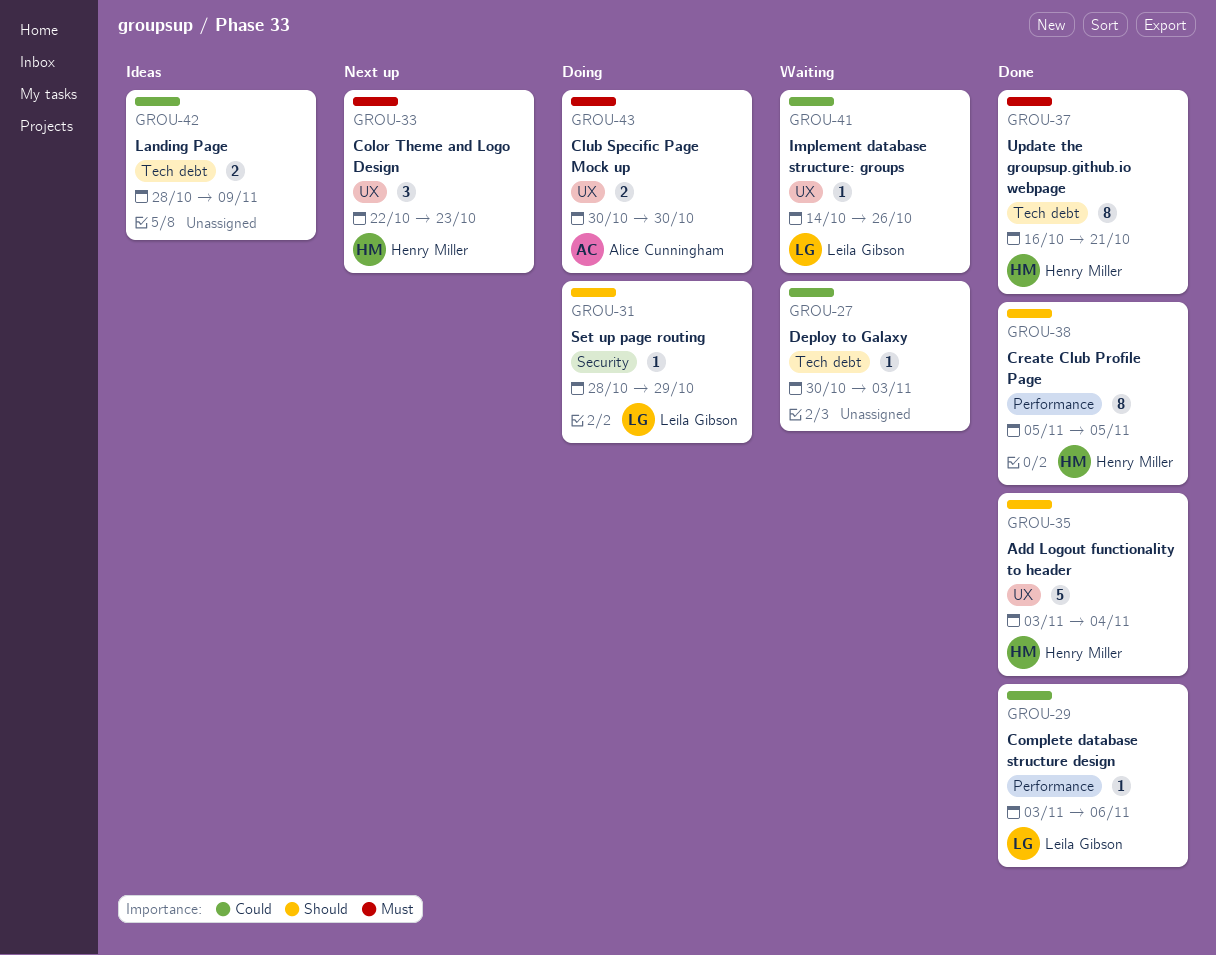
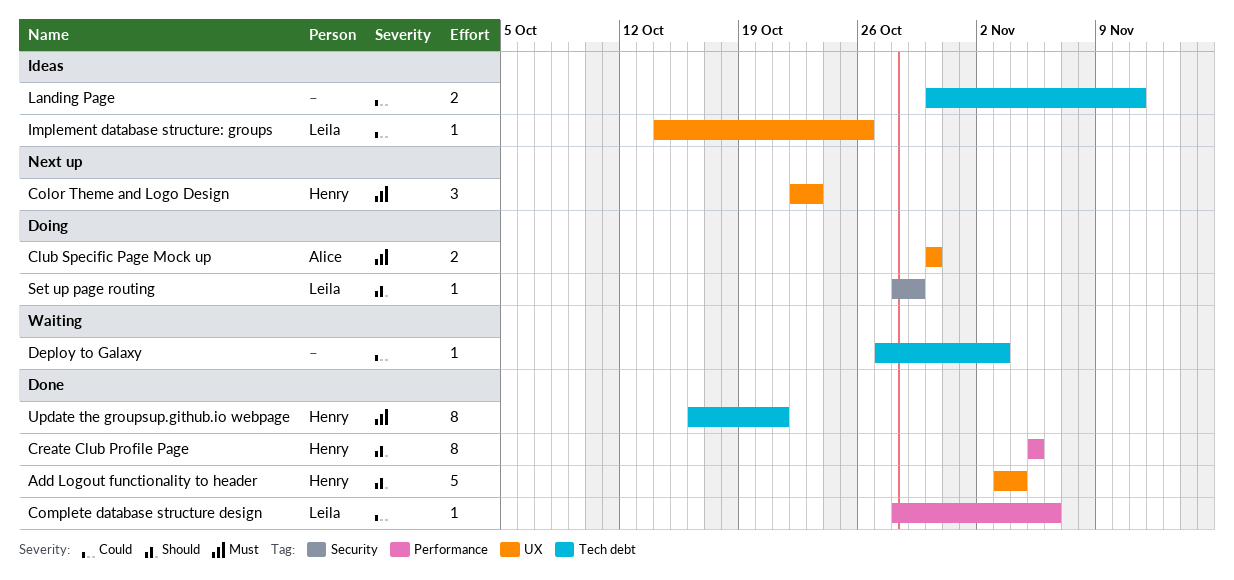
Complete database structure design, start: Nov 3 -> Oct 28
Deploy to Galaxy, start: Oct 30 -> Oct 27
Implement database structure: groups, status: Waiting -> Ideas
Landing Page, start: Oct 28 -> Oct 30
Landing Page, due: Nov 9 -> Nov 11

